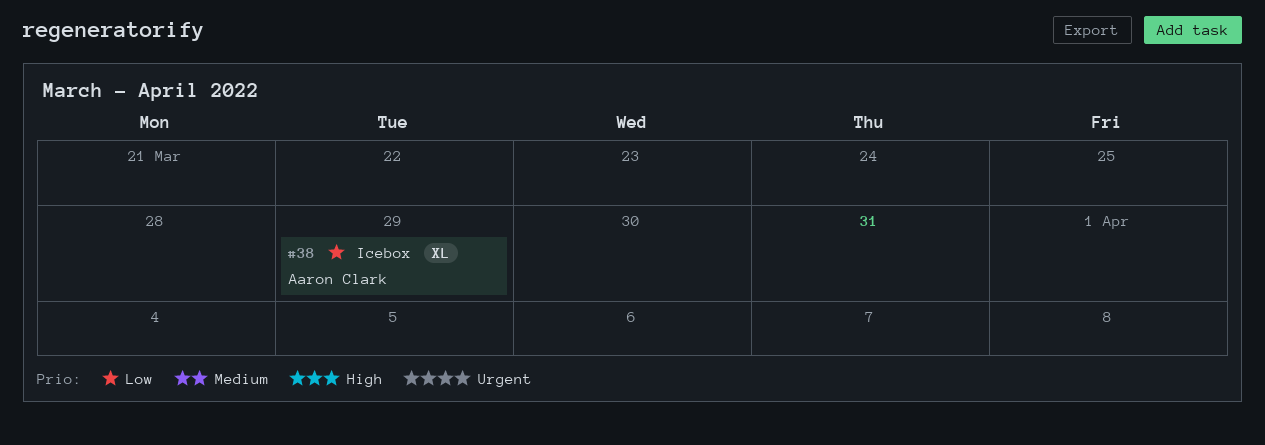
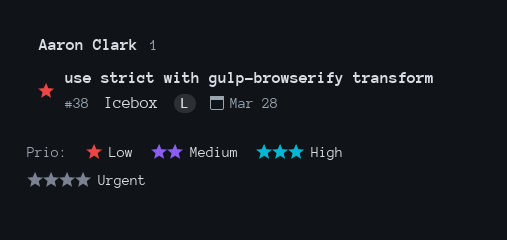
#38, estimate: XL -> L
#38, due: Mar 29 -> Mar 28

